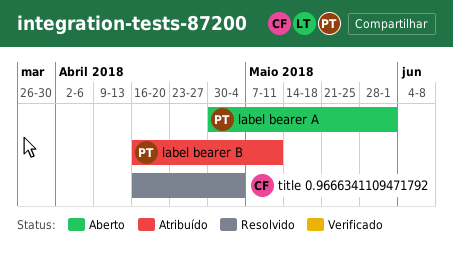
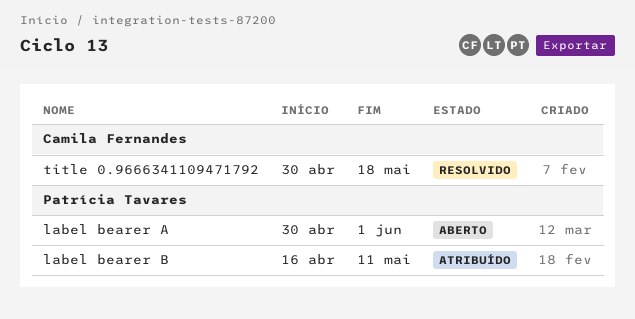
title 0.9666341109471792, start: Apr 16 -> Apr 30
title 0.9666341109471792, due: May 4 -> May 18

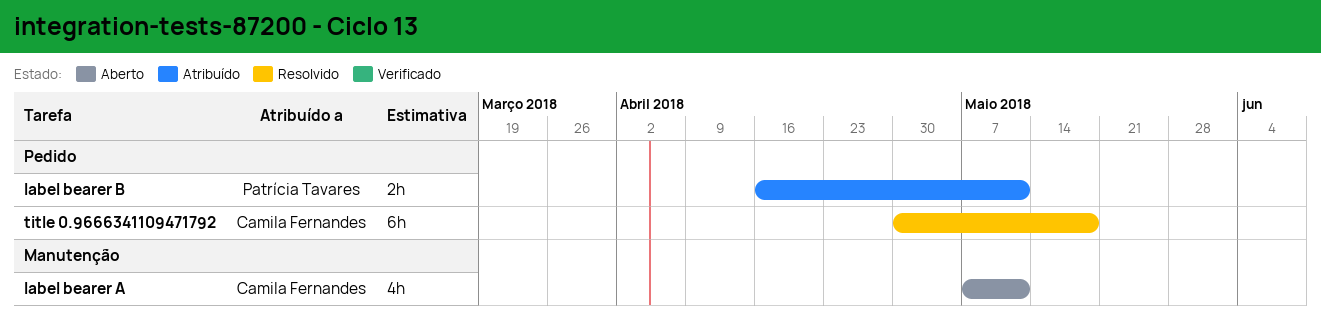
label bearer A, owner: Patrícia Tavares -> Camila Fernandes
label bearer A, start: Apr 30 -> May 7
label bearer A, due: Jun 1 -> May 11

